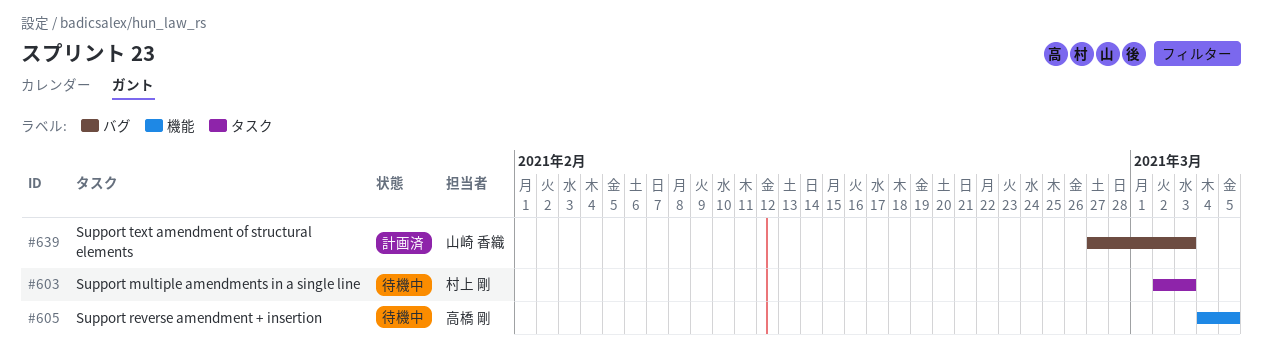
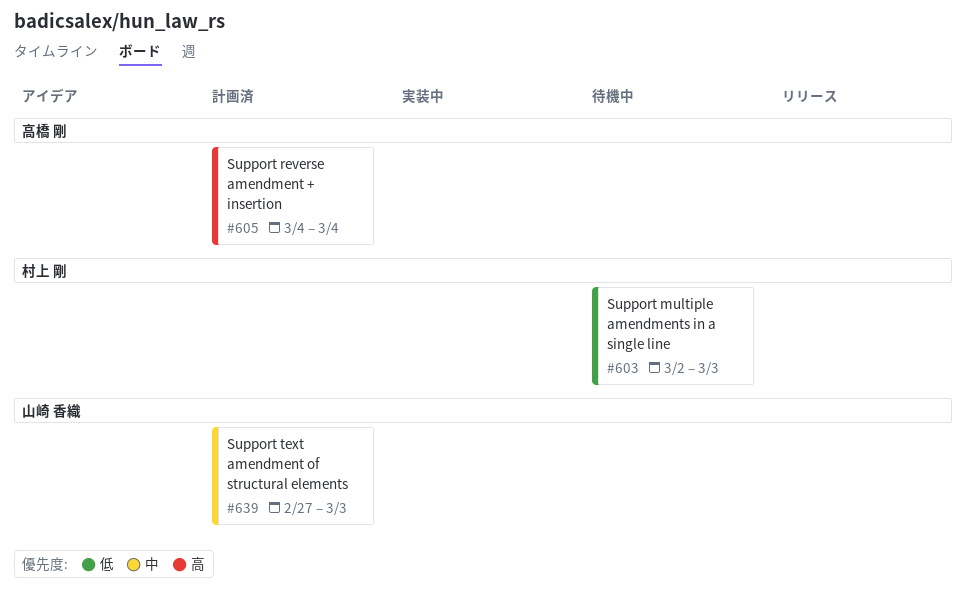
#605, status: 待機中 -> 計画済
#605, due: Mar 5 -> Mar 4

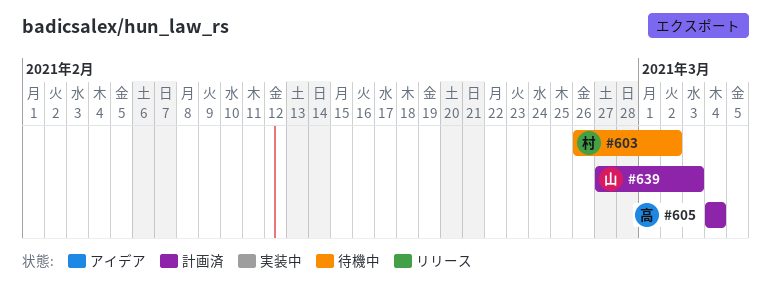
#603, start: Mar 2 -> Feb 26
#603, due: Mar 3 -> Mar 2

